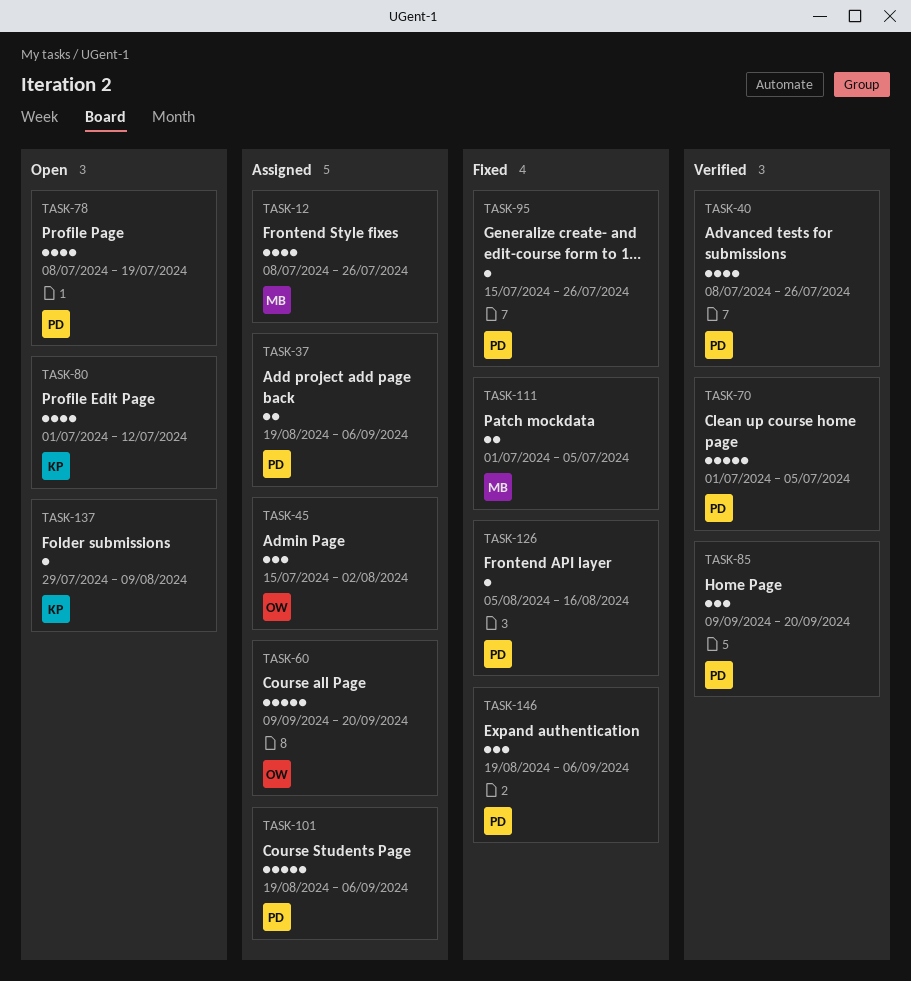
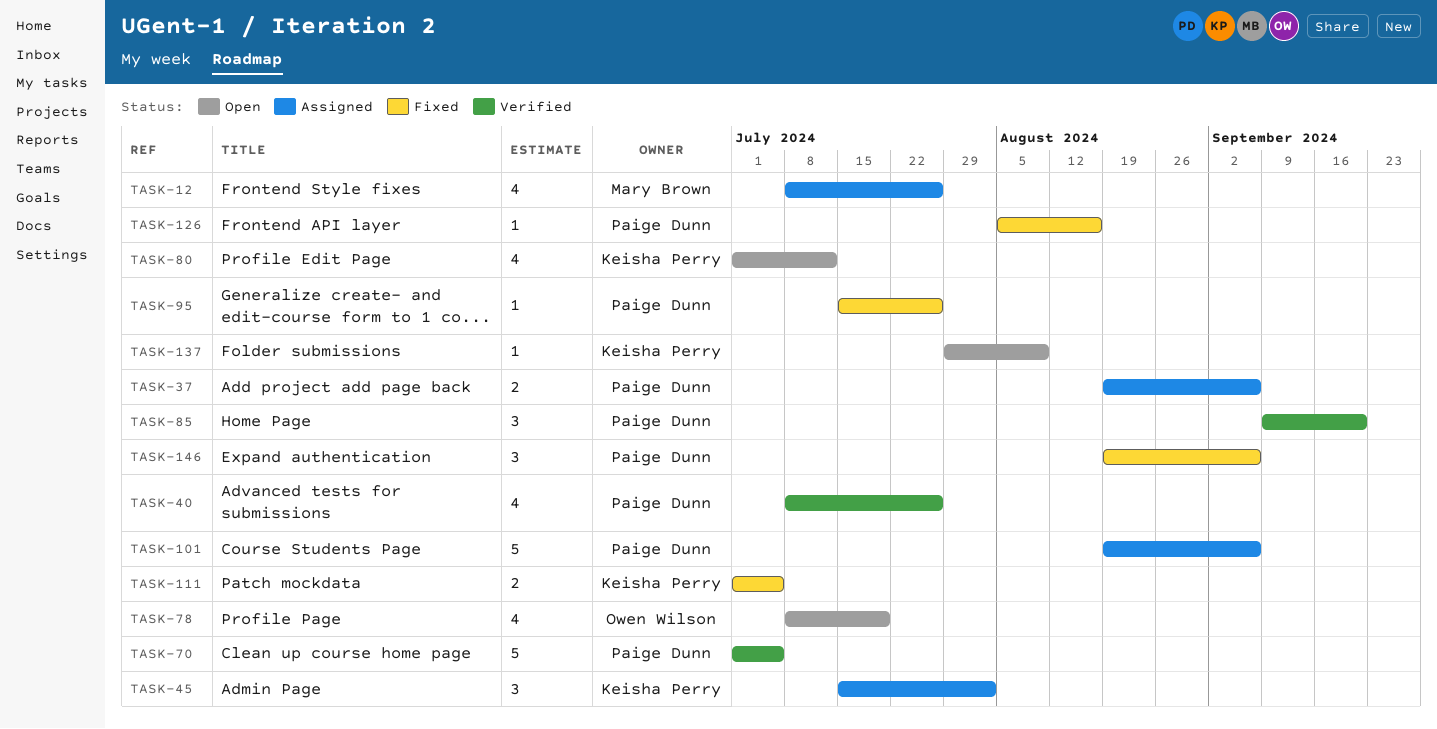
TASK-45, owner: Owen Wilson -> Keisha Perry
TASK-60: present -> none
TASK-78, owner: Paige Dunn -> Owen Wilson
TASK-111, owner: Mary Brown -> Keisha Perry

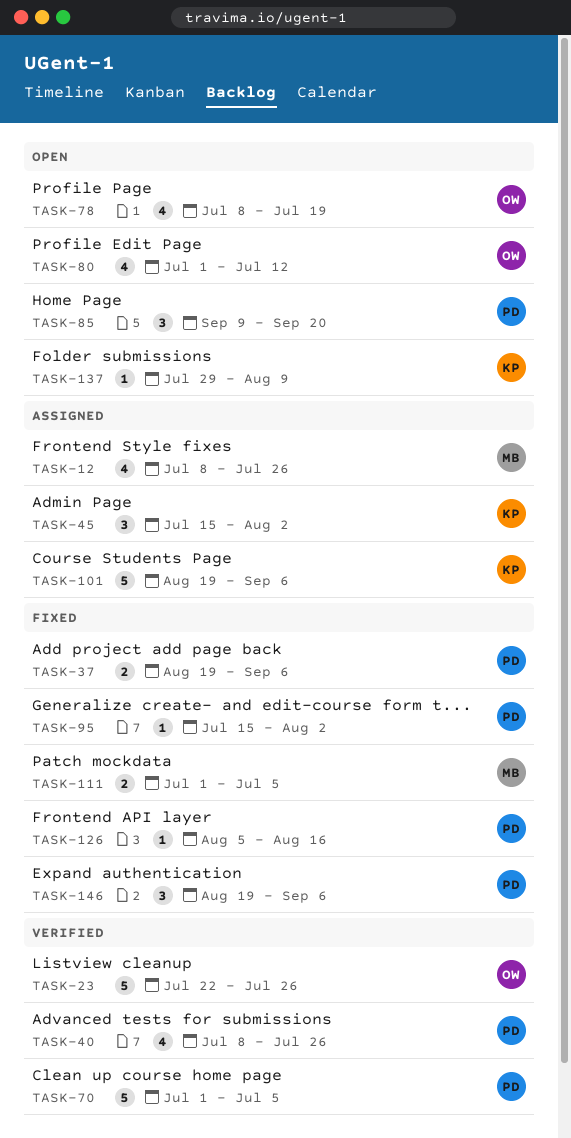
TASK-23: none -> present
TASK-37, status: Assigned -> Fixed
TASK-80, owner: Keisha Perry -> Owen Wilson
TASK-85, status: Verified -> Open
TASK-95, due: Jul 26 -> Aug 2
TASK-101, owner: Paige Dunn -> Keisha Perry
TASK-111, owner: Keisha Perry -> Mary Brown

